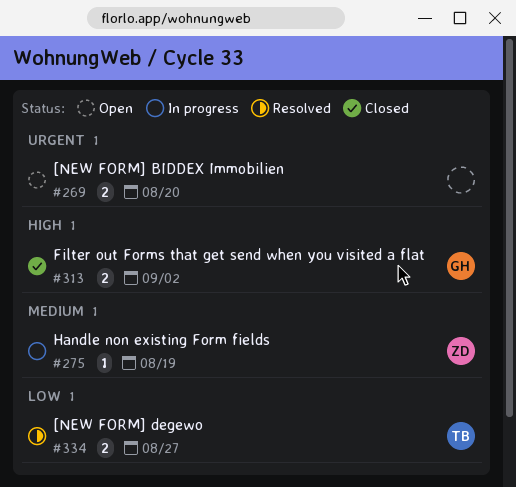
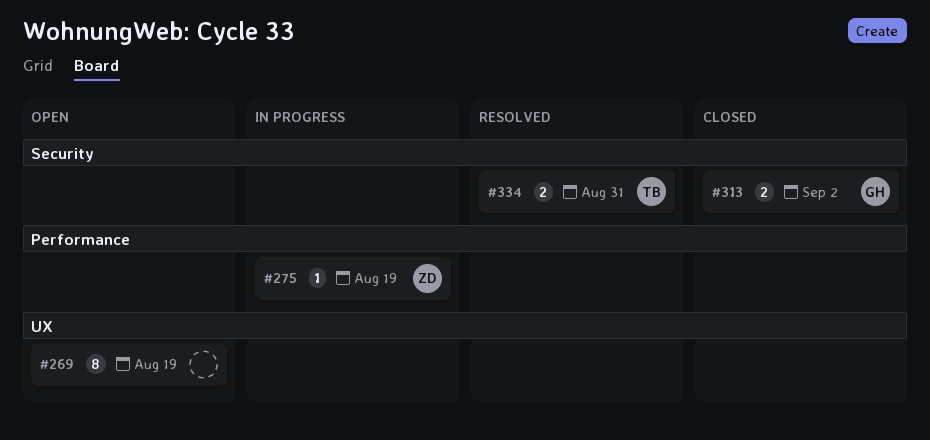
#269, estimate: 2 -> 8
#269, due: Aug 20 -> Aug 19
#334, due: Aug 27 -> Aug 31

